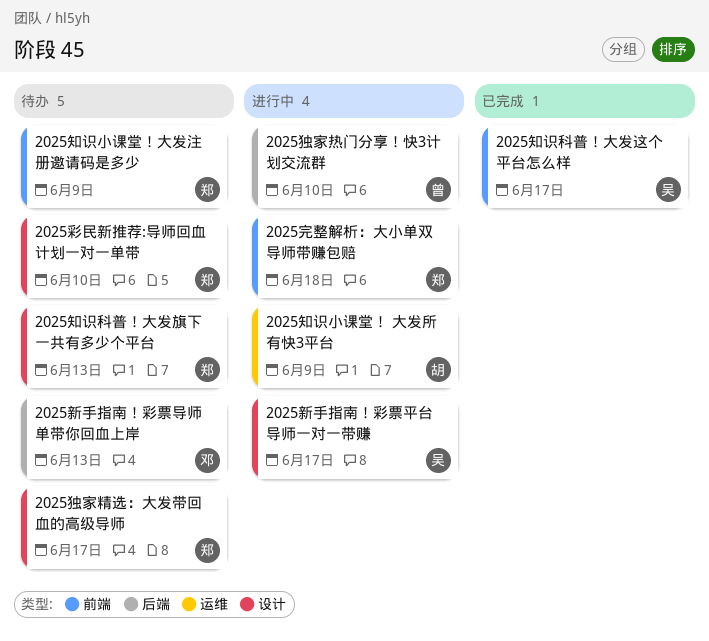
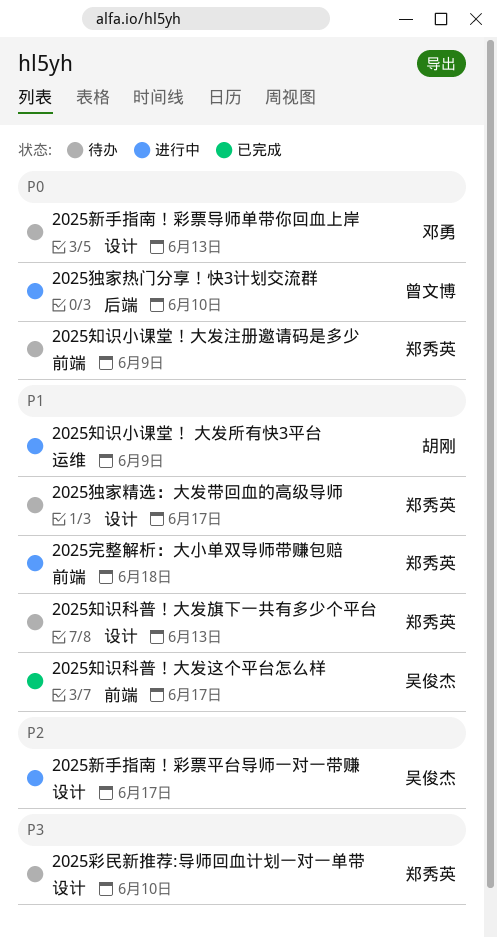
2025新手指南！彩票导师单带你回血上岸, label: 后端 -> 设计

